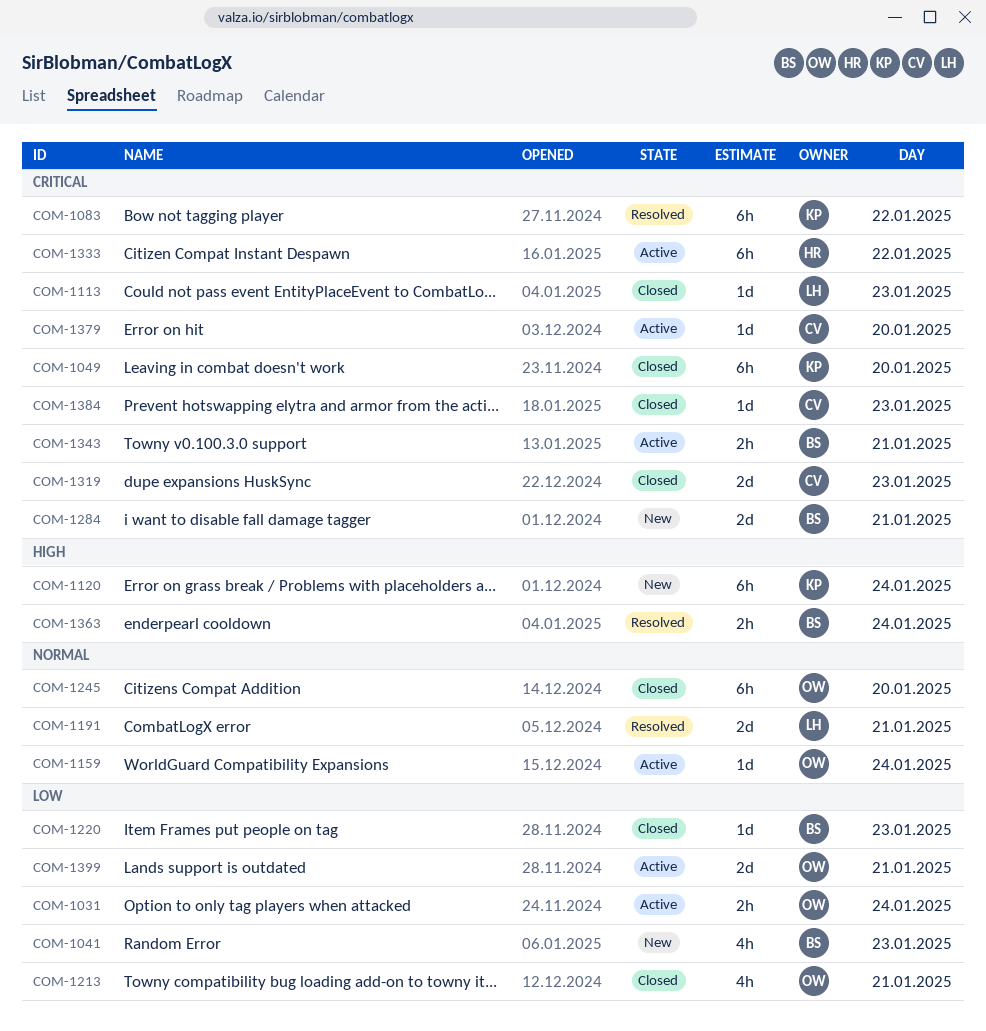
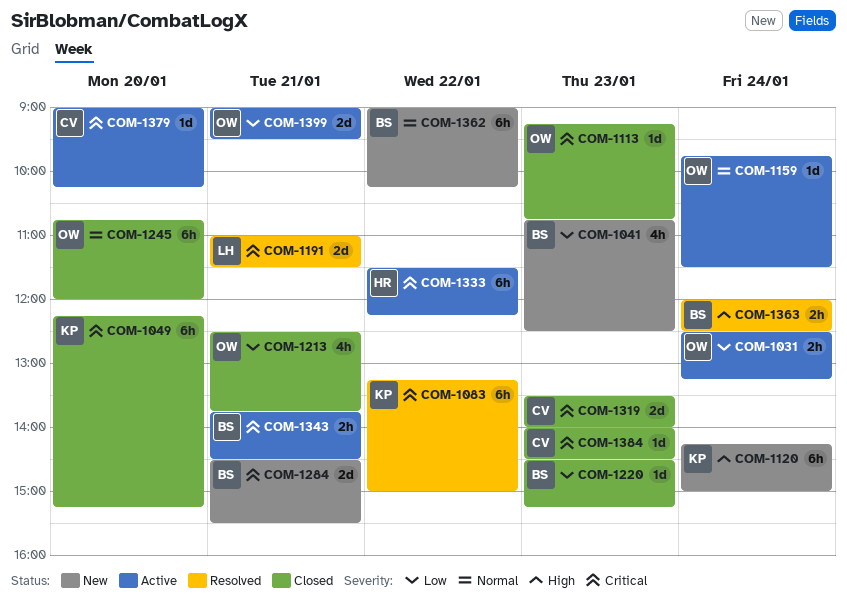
COM-1113, owner: LH -> OW
COM-1191, priority: Normal -> Critical
COM-1362: none -> present

